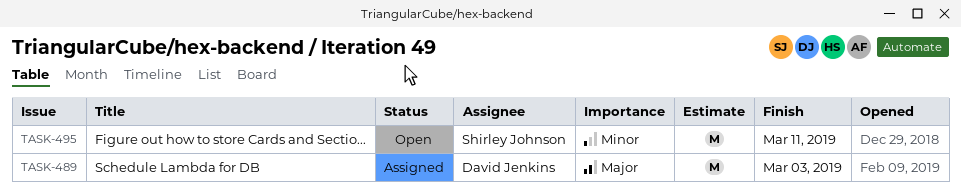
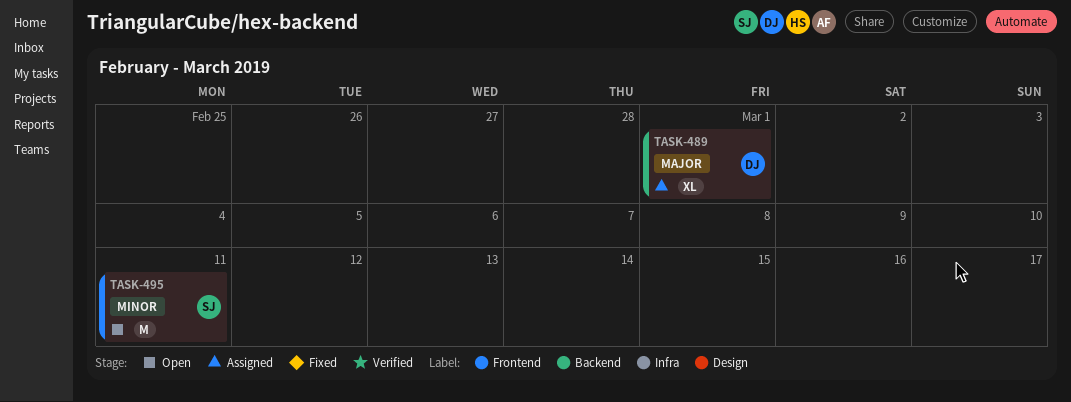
TASK-489, estimate: M -> XL
TASK-489, due: Mar 3 -> Mar 1

